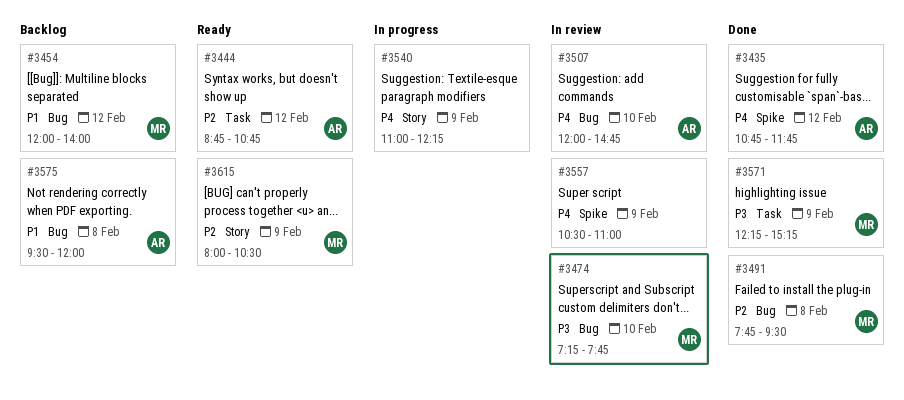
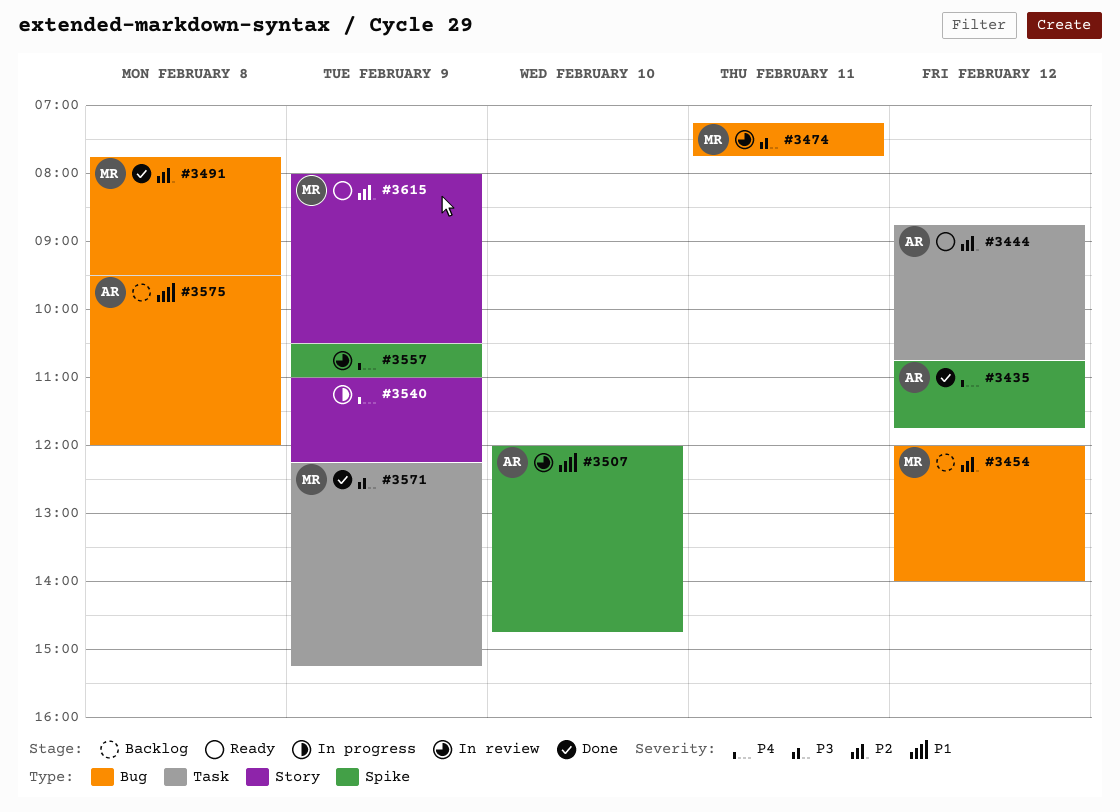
#3454, priority: P1 -> P2
#3474, day: Feb 10 -> Feb 11
#3507, priority: P4 -> P1
#3507, label: Bug -> Spike

